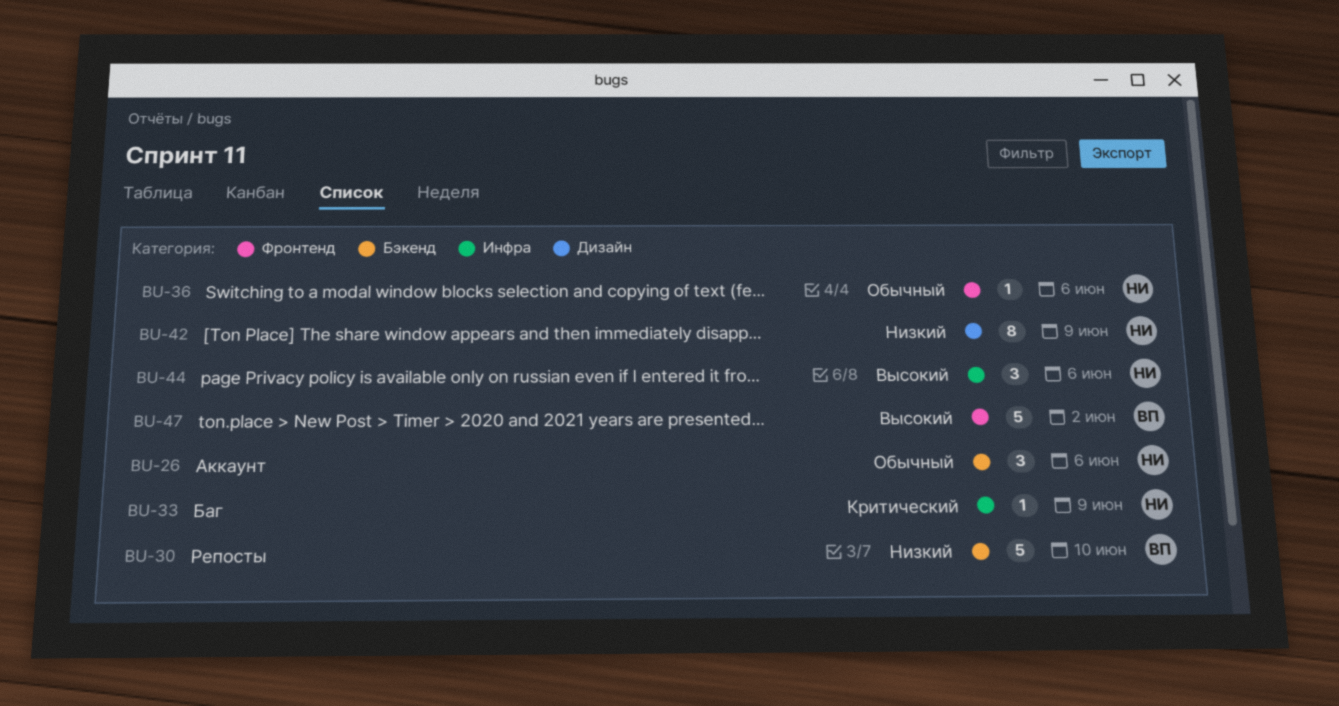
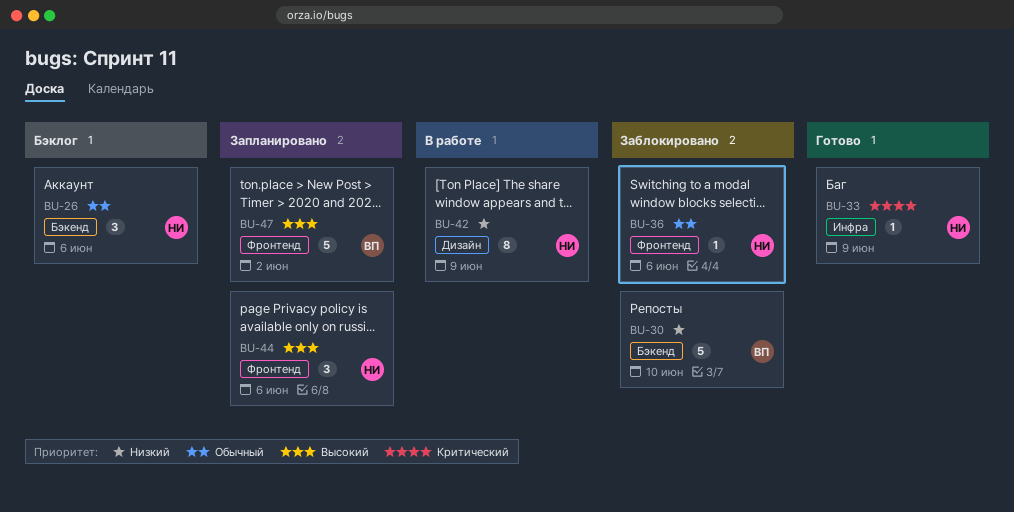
BU-44, label: Инфра -> Фронтенд

